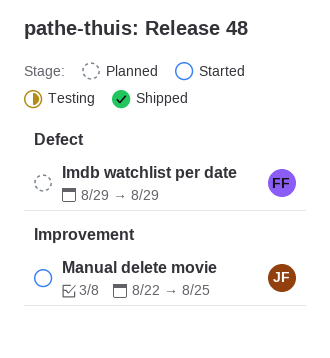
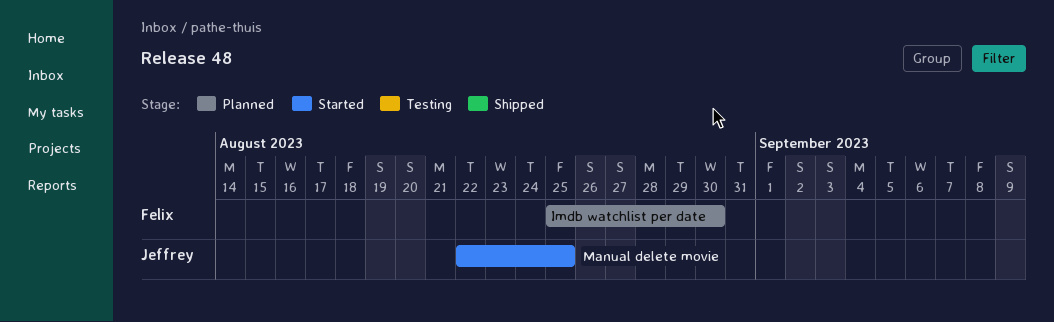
Imdb watchlist per date, start: Aug 29 -> Aug 25
Imdb watchlist per date, due: Aug 29 -> Aug 30

